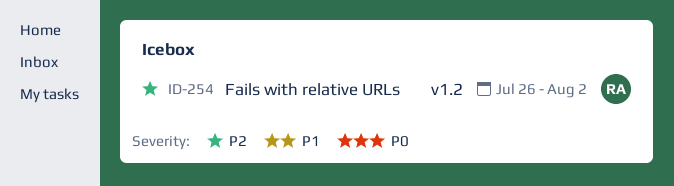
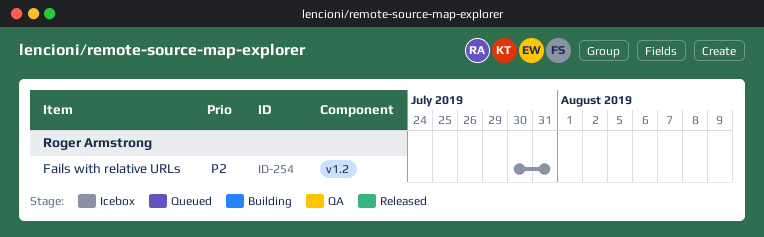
ID-254, start: Jul 26 -> Jul 30
ID-254, due: Aug 2 -> Jul 31

